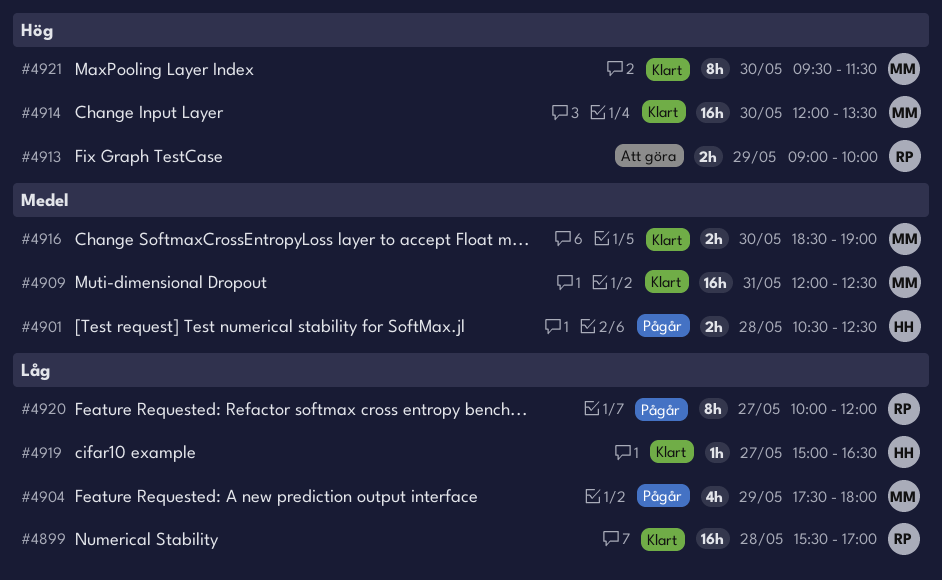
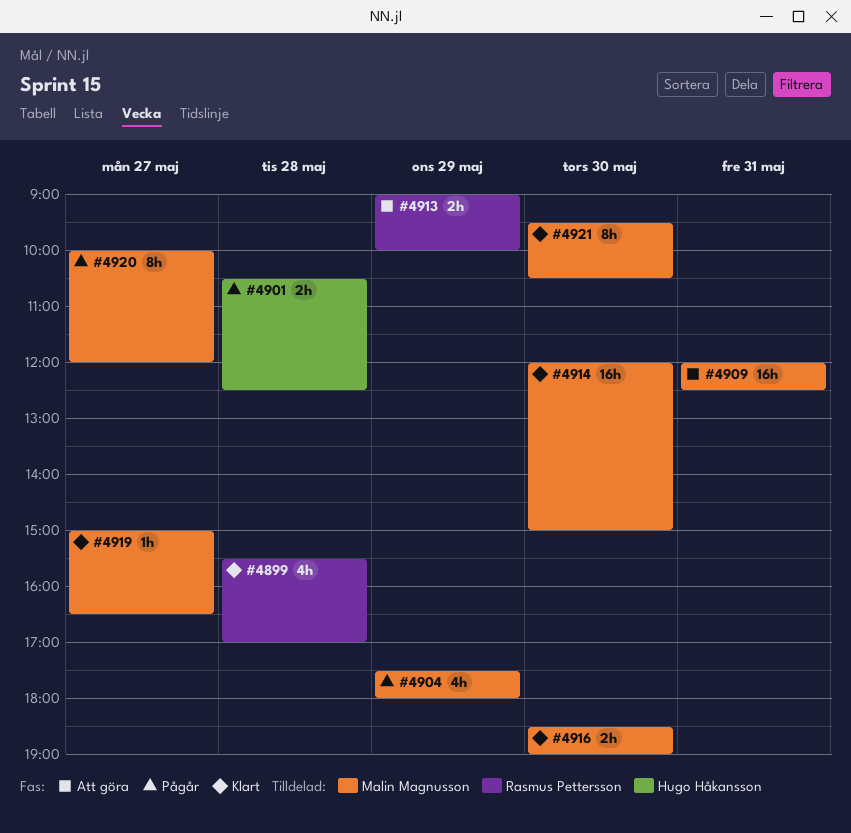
#4899, estimate: 16h -> 4h
#4909, status: Klart -> Att göra
#4914, ends: 13:30 -> 15:00
#4919, owner: Hugo Håkansson -> Malin Magnusson
#4920, owner: Rasmus Pettersson -> Malin Magnusson
#4921, ends: 11:30 -> 10:30

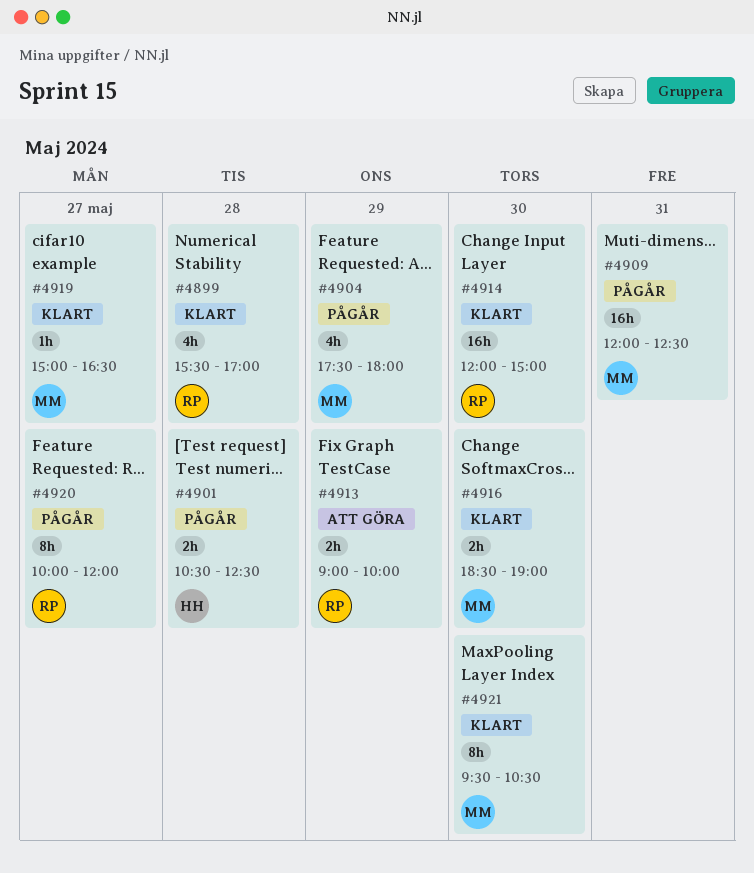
#4909, status: Att göra -> Pågår
#4914, owner: Malin Magnusson -> Rasmus Pettersson
#4920, owner: Malin Magnusson -> Rasmus Pettersson

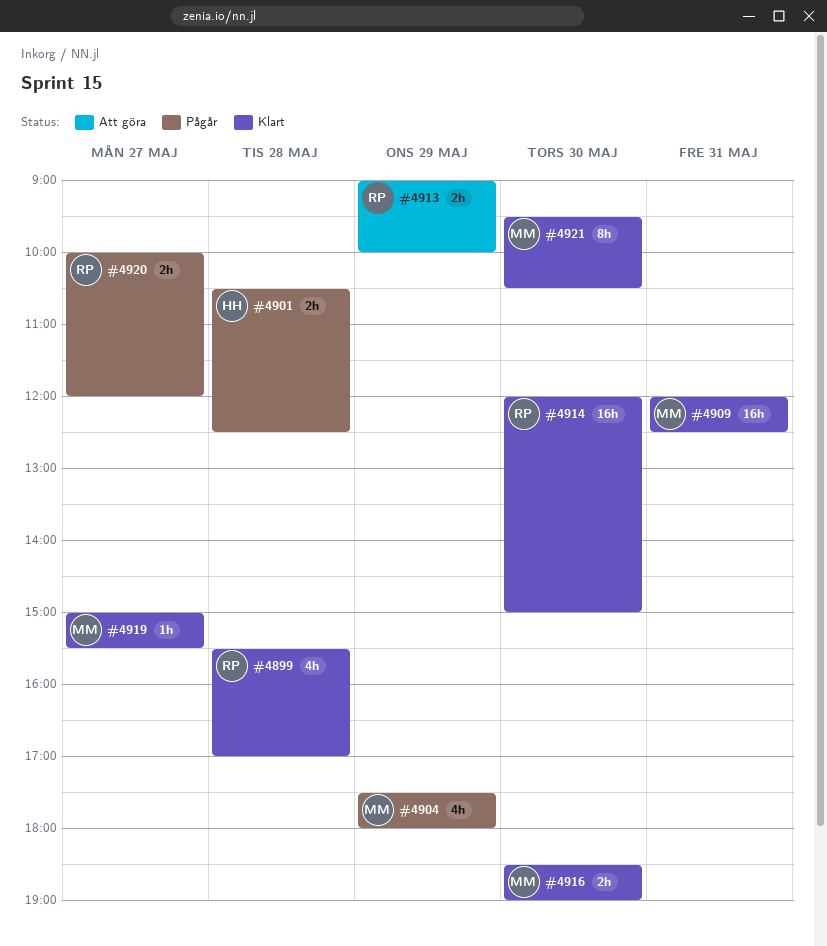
#4909, status: Pågår -> Klart
#4919, ends: 16:30 -> 15:30
#4920, estimate: 8h -> 2h

